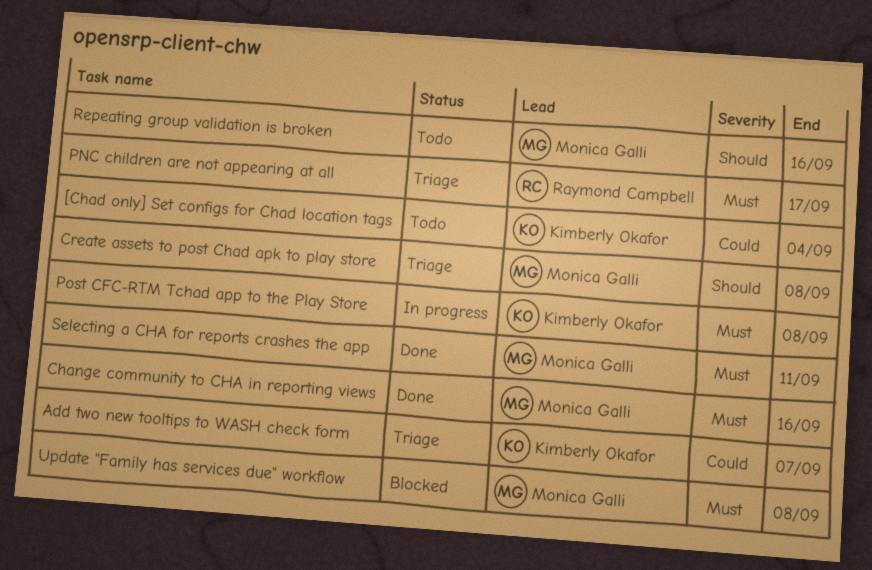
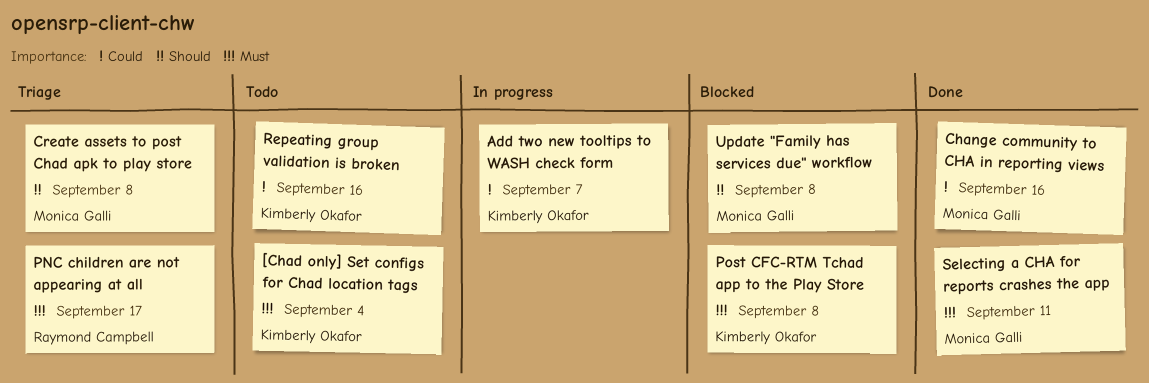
[Chad only] Set configs for Chad location tags, priority: Could -> Must
Add two new tooltips to WASH check form, status: Triage -> In progress
Change community to CHA in reporting views, priority: Must -> Could
Post CFC-RTM Tchad app to the Play Store, status: In progress -> Blocked
Repeating group validation is broken, owner: Monica Galli -> Kimberly Okafor
Repeating group validation is broken, priority: Should -> Could
Update "Family has services due" workflow, priority: Must -> Should

